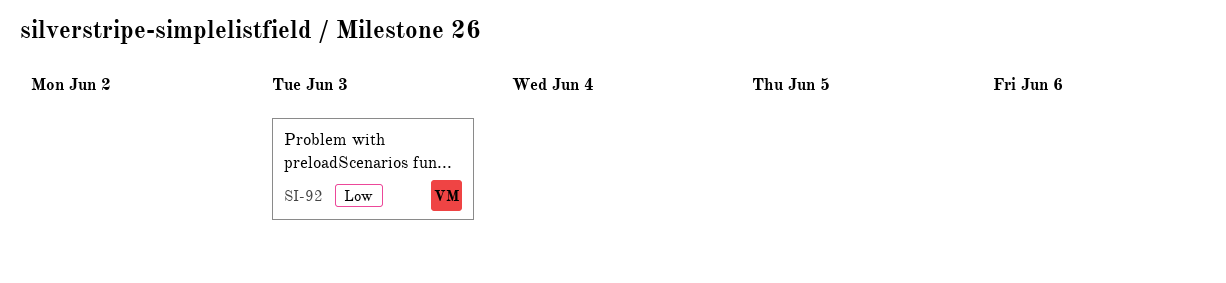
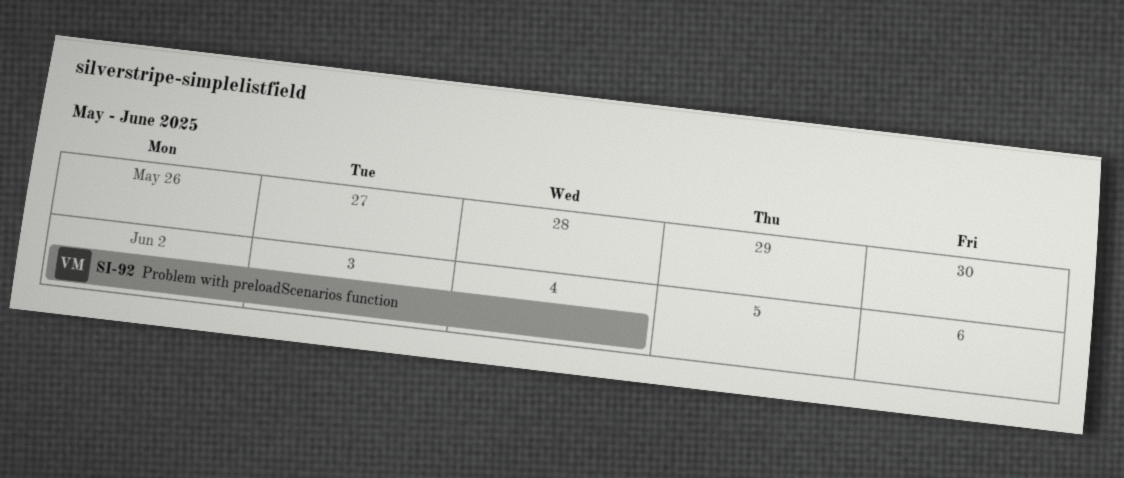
SI-92, due: Jun 3 -> Jun 4

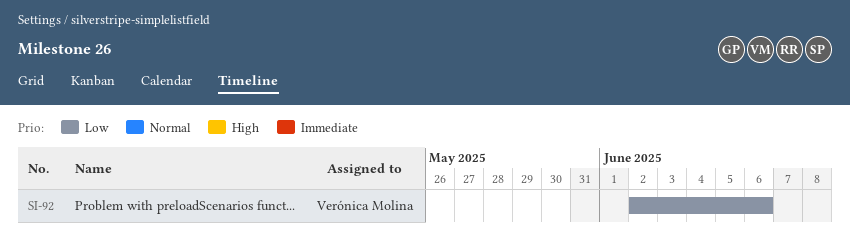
SI-92, due: Jun 4 -> Jun 6

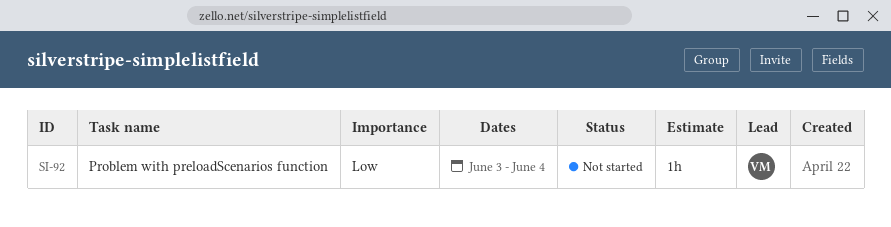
SI-92, start: Jun 2 -> Jun 3
SI-92, due: Jun 6 -> Jun 4

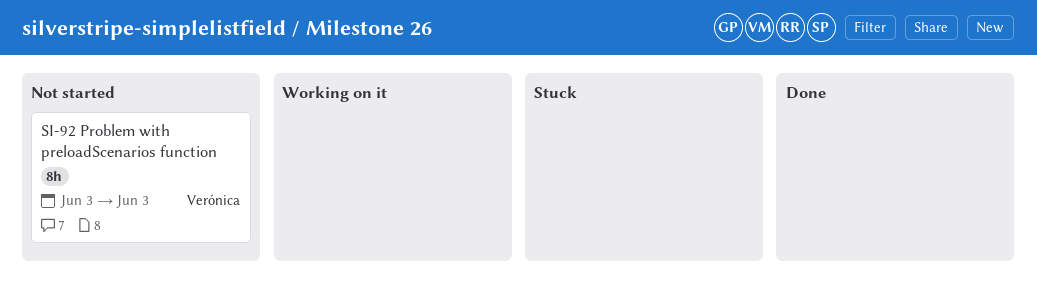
SI-92, estimate: 1h -> 8h
SI-92, due: Jun 4 -> Jun 3

